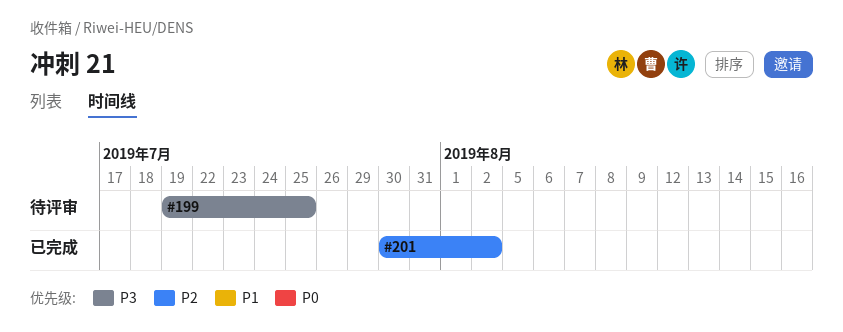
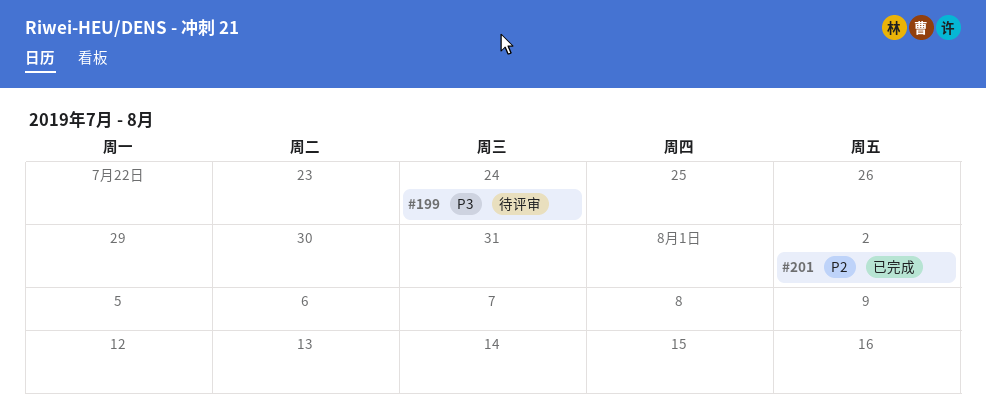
#199, due: Jul 25 -> Jul 24

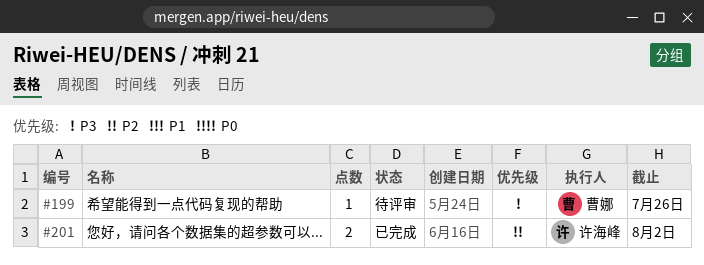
#199, due: Jul 24 -> Jul 26

